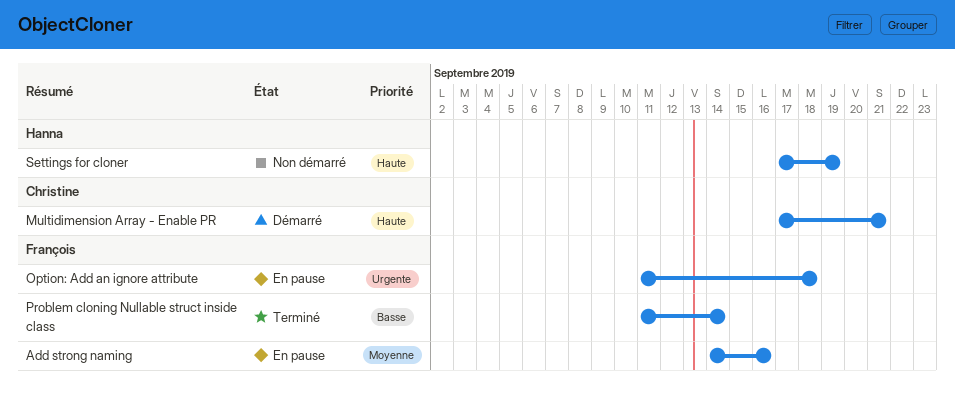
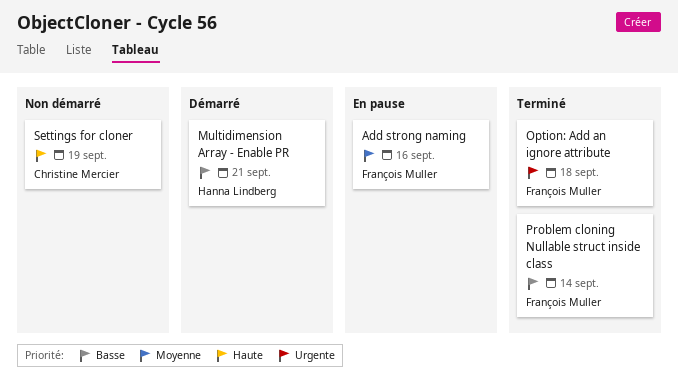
Multidimension Array - Enable PR, owner: Christine Mercier -> Hanna Lindberg
Multidimension Array - Enable PR, priority: Haute -> Basse
Option: Add an ignore attribute, status: En pause -> Terminé
Settings for cloner, owner: Hanna Lindberg -> Christine Mercier

